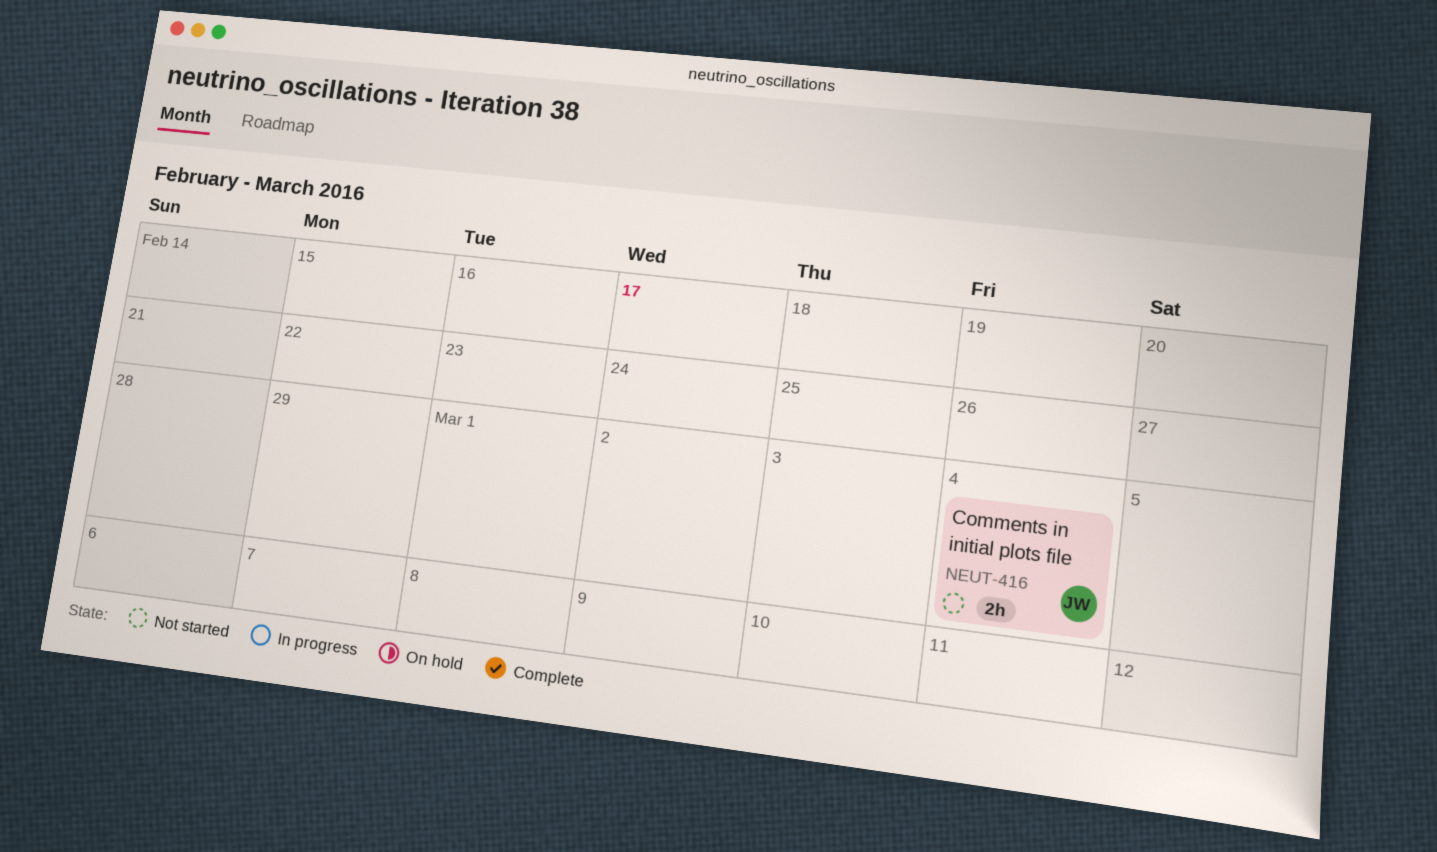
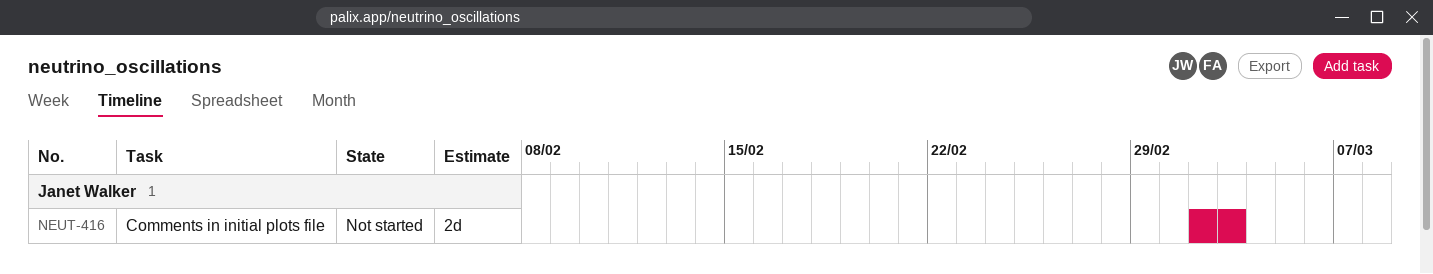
NEUT-416, estimate: 2h -> 2d
NEUT-416, due: Mar 4 -> Mar 3

